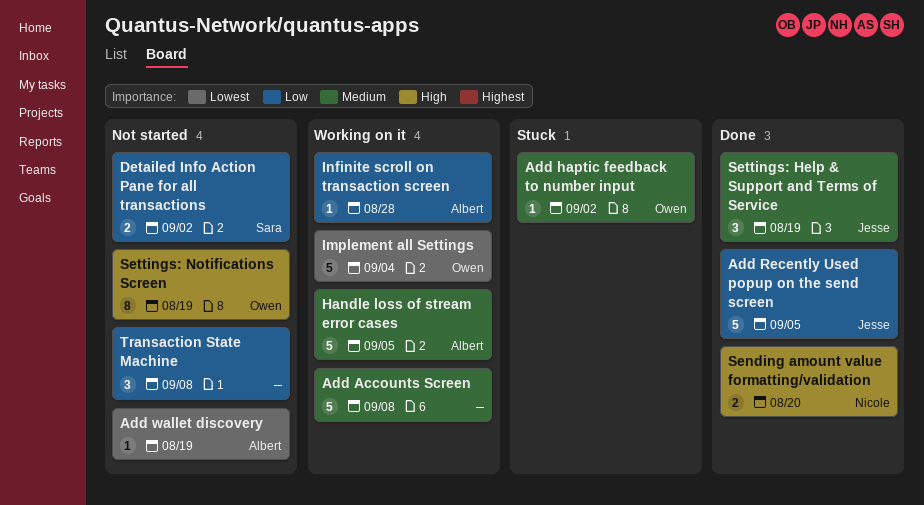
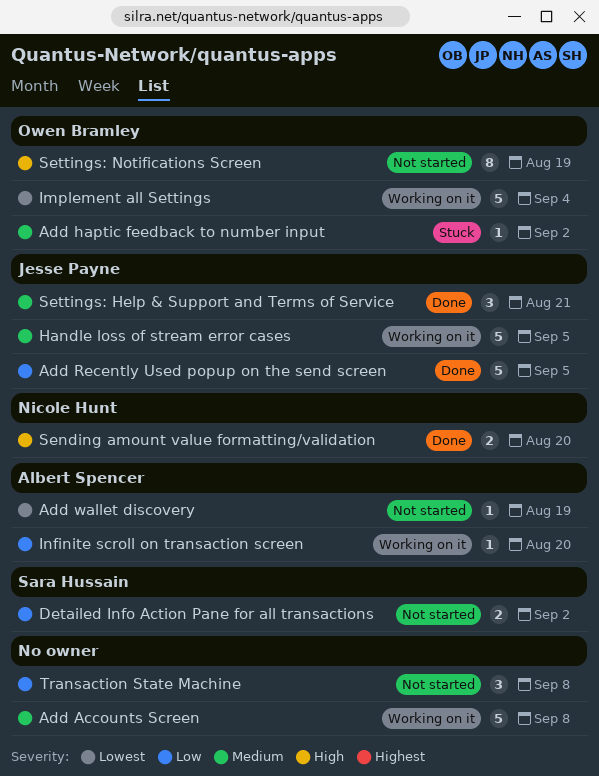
Handle loss of stream error cases, owner: Albert Spencer -> Jesse Payne
Infinite scroll on transaction screen, due: Aug 28 -> Aug 20
Settings: Help & Support and Terms of Service, due: Aug 19 -> Aug 21

